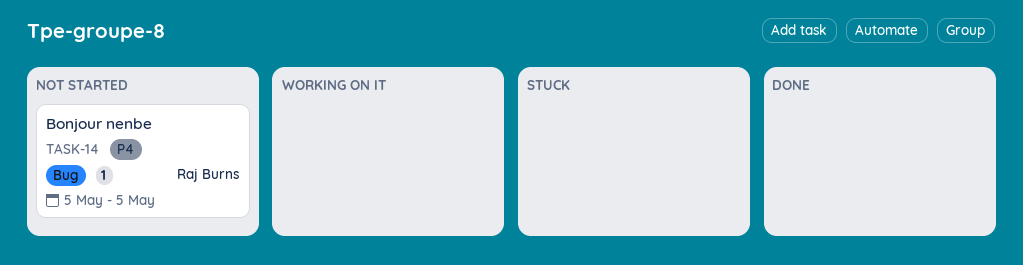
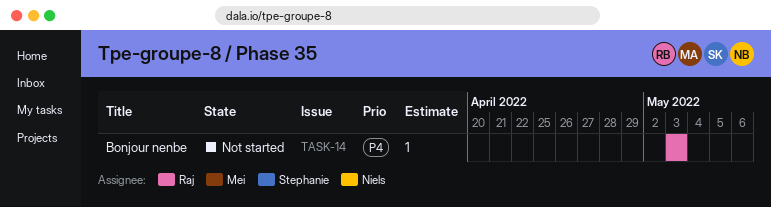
TASK-14, start: May 5 -> May 3
TASK-14, due: May 5 -> May 3

